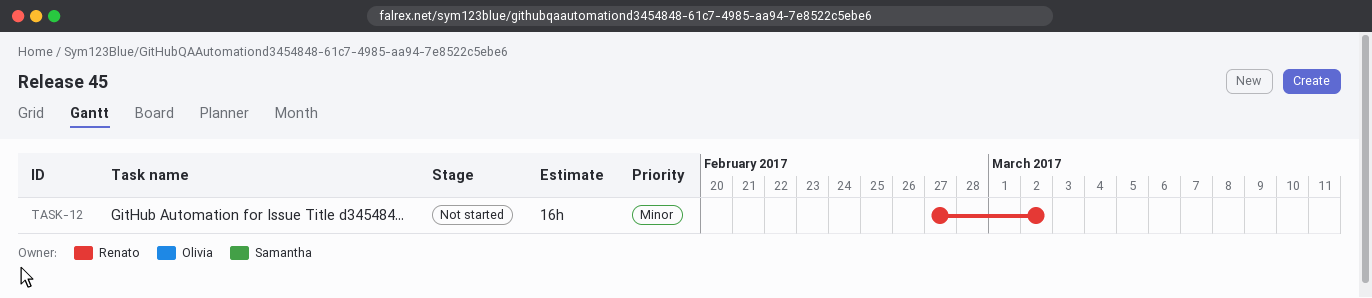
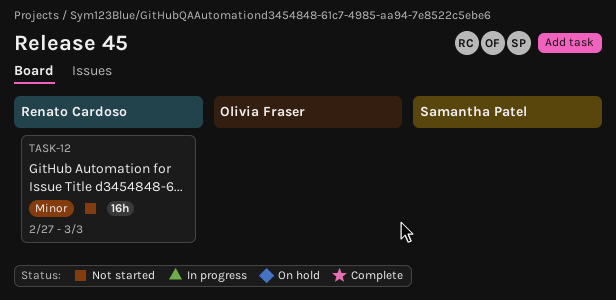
TASK-12, due: Mar 2 -> Mar 3

